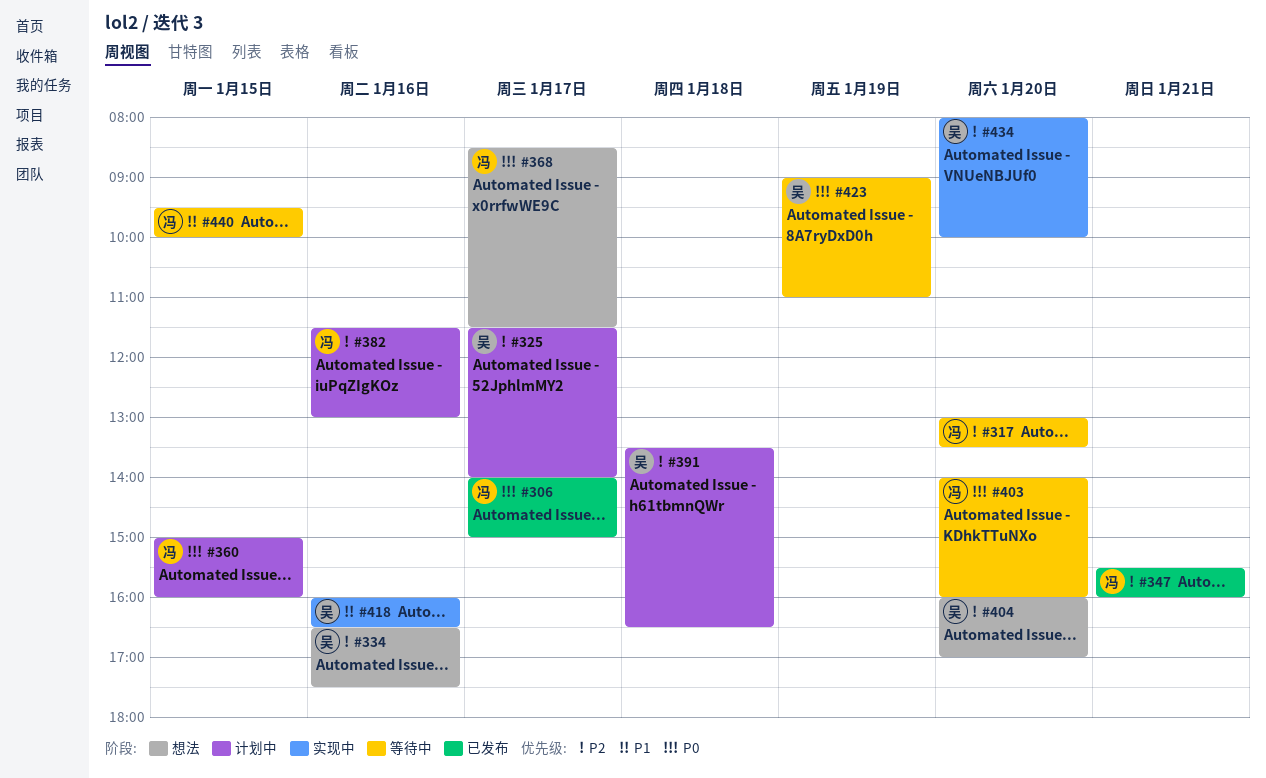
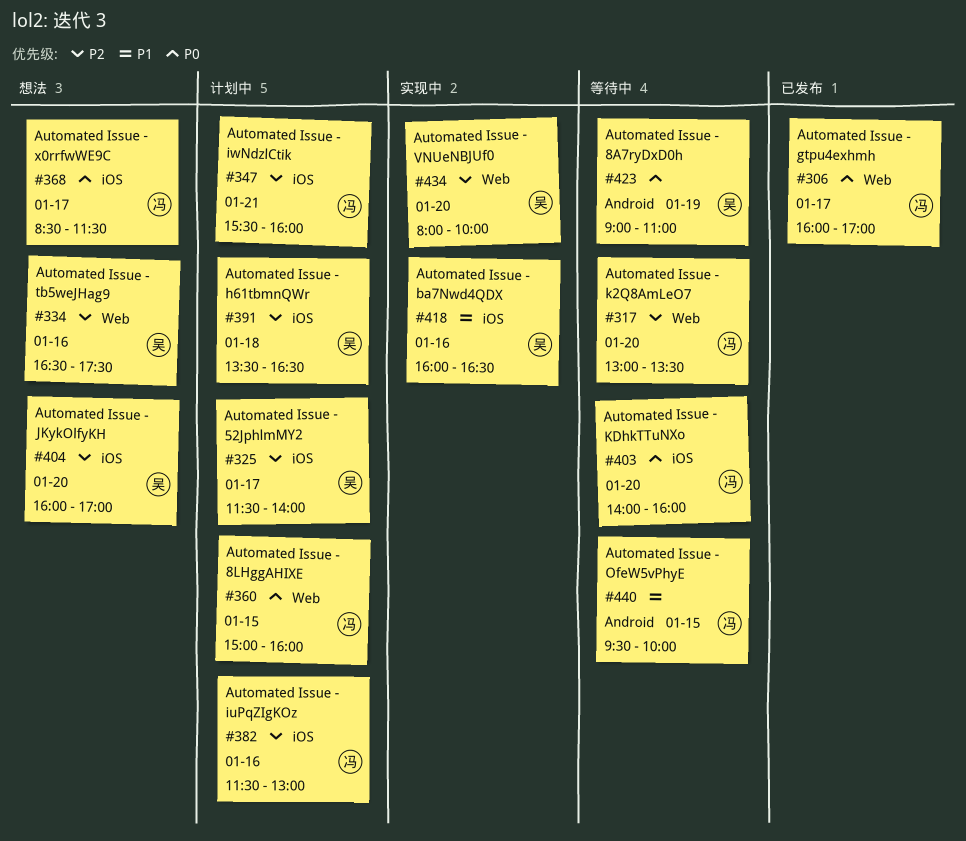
#306, begins: 14:00 -> 16:00
#306, ends: 15:00 -> 17:00
#347, status: 已发布 -> 计划中

